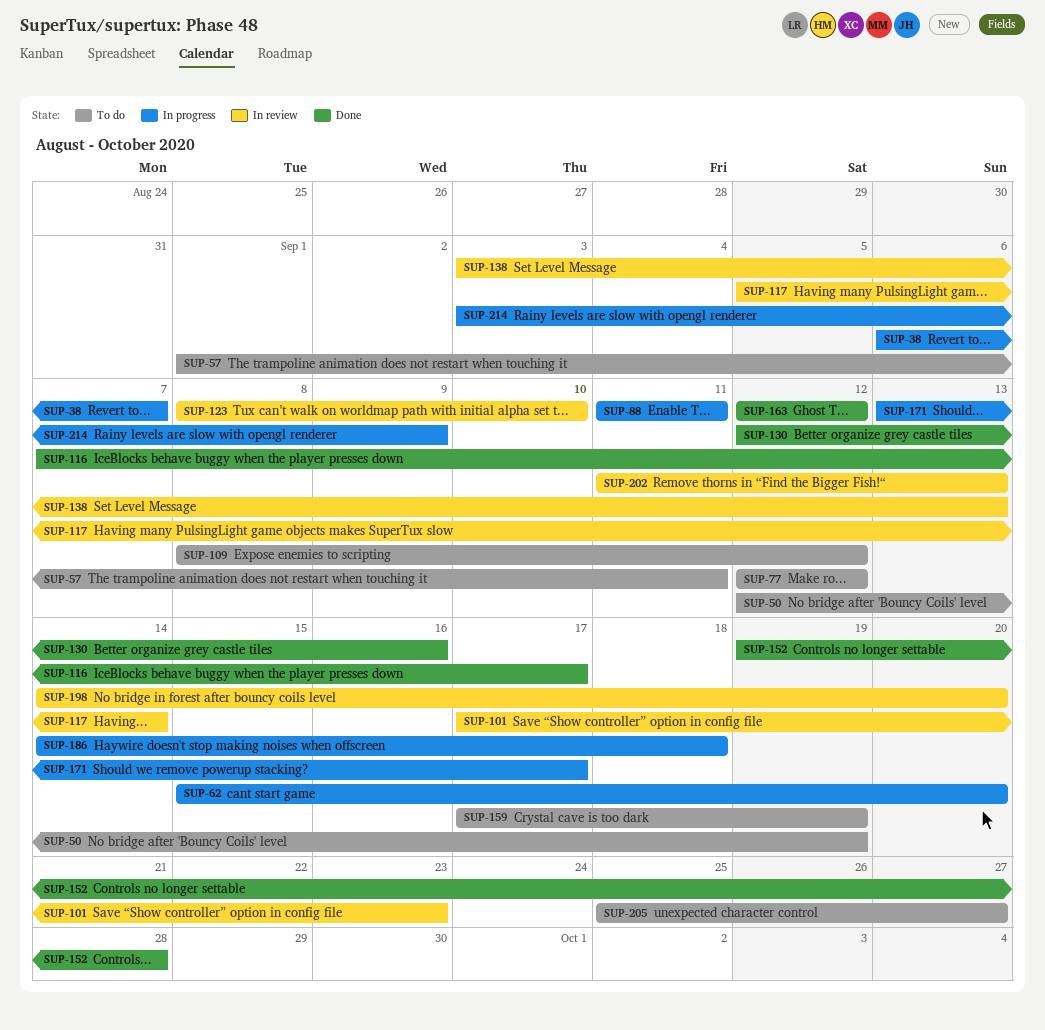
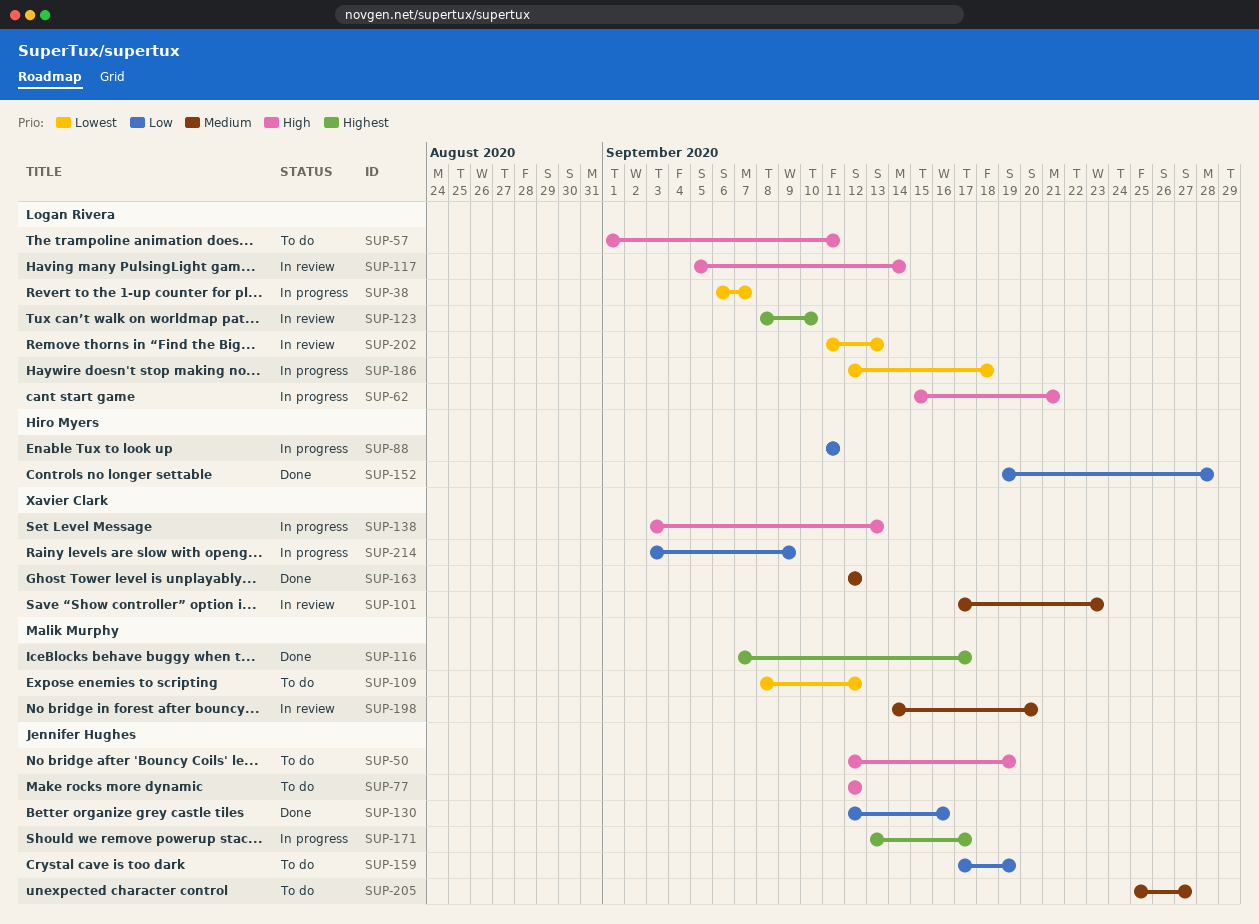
SUP-62, due: Sep 20 -> Sep 21
SUP-138, status: In review -> In progress
SUP-186, start: Sep 14 -> Sep 12

